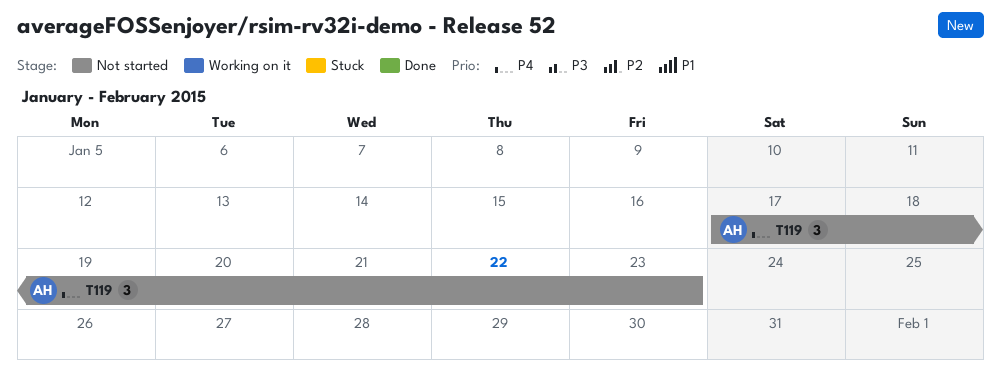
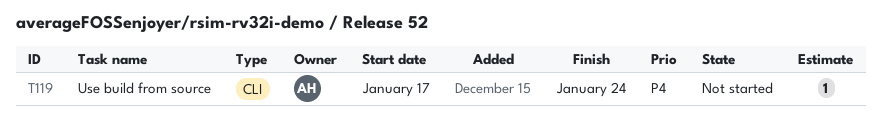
T119, estimate: 3 -> 1
T119, due: Jan 23 -> Jan 24

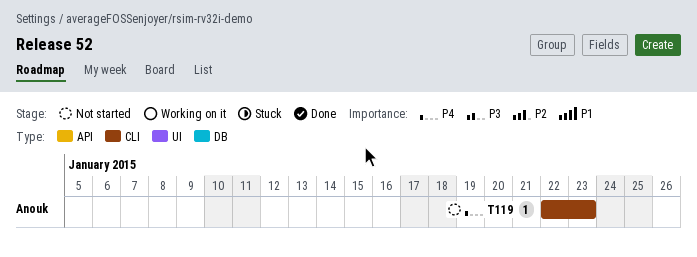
T119, start: Jan 17 -> Jan 22
T119, due: Jan 24 -> Jan 23

